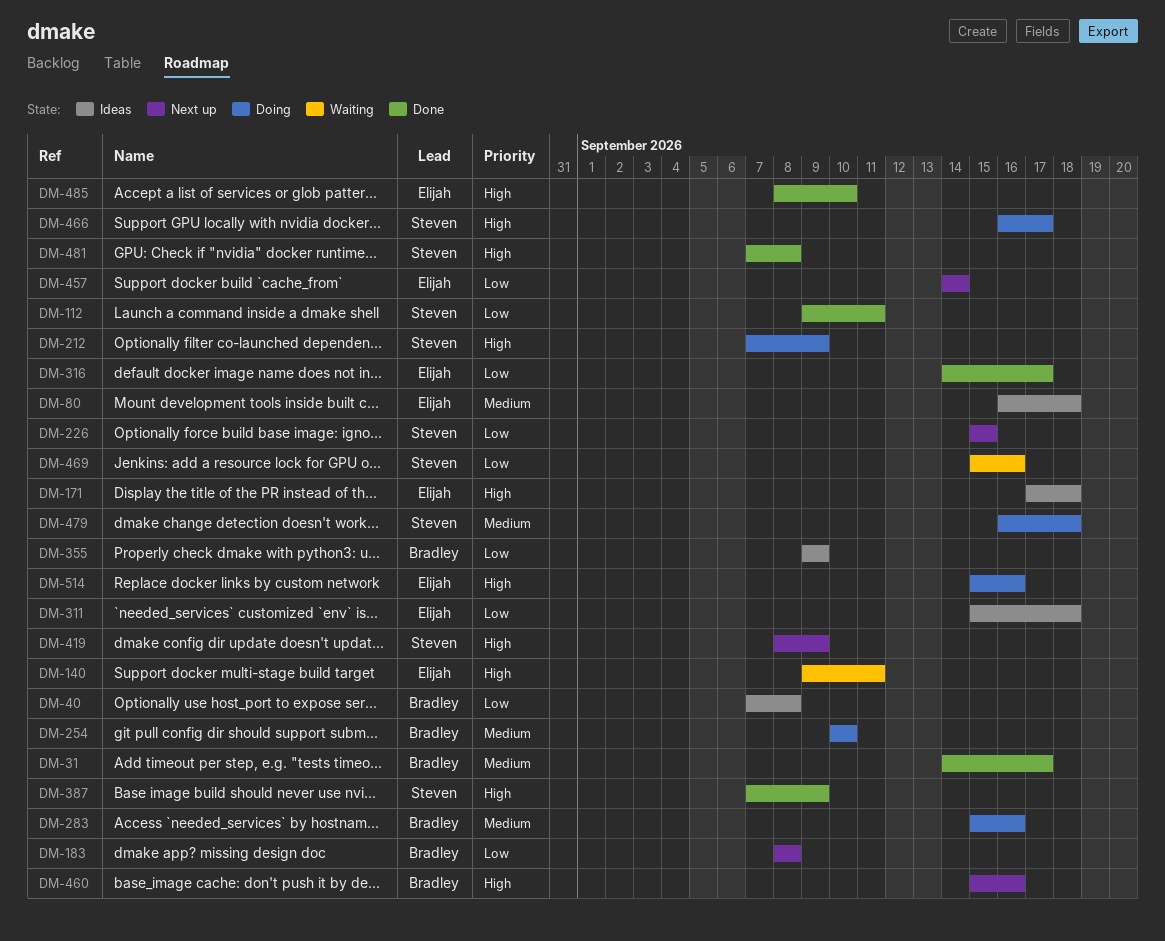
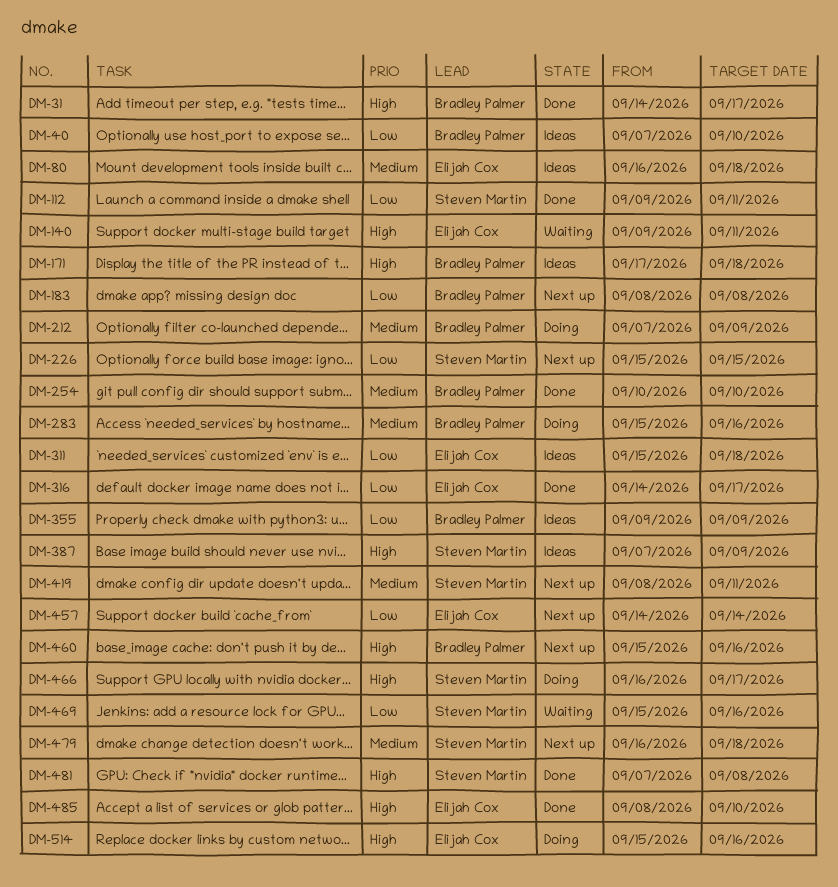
DM-31, priority: Medium -> High
DM-40, due: Sep 8 -> Sep 10
DM-171, owner: Elijah Cox -> Bradley Palmer
DM-212, owner: Steven Martin -> Bradley Palmer
DM-212, priority: High -> Medium
DM-254, status: Doing -> Done
DM-387, status: Done -> Ideas
DM-419, priority: High -> Medium
DM-419, due: Sep 9 -> Sep 11
DM-479, status: Doing -> Next up

